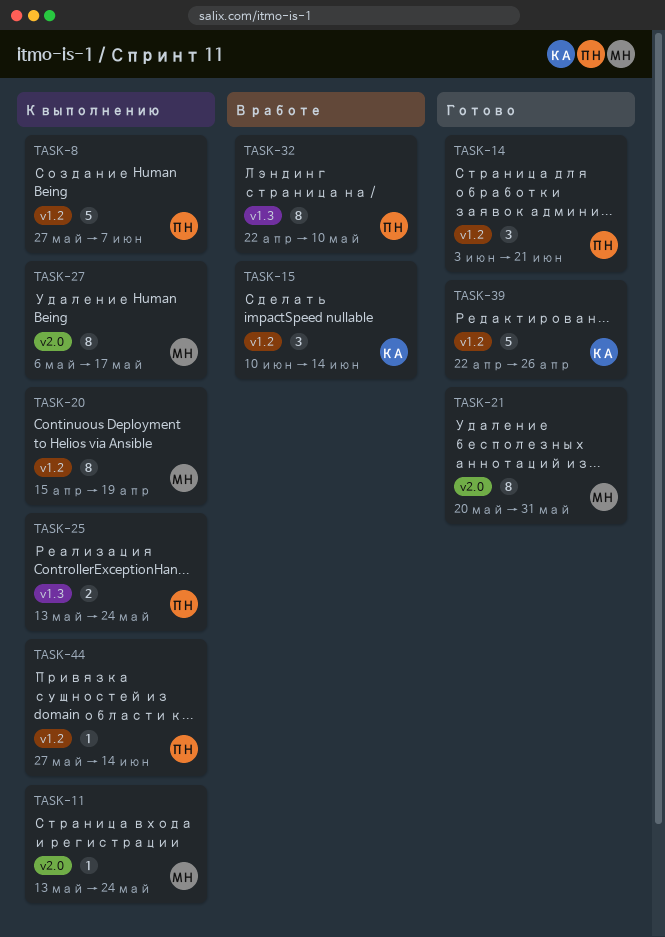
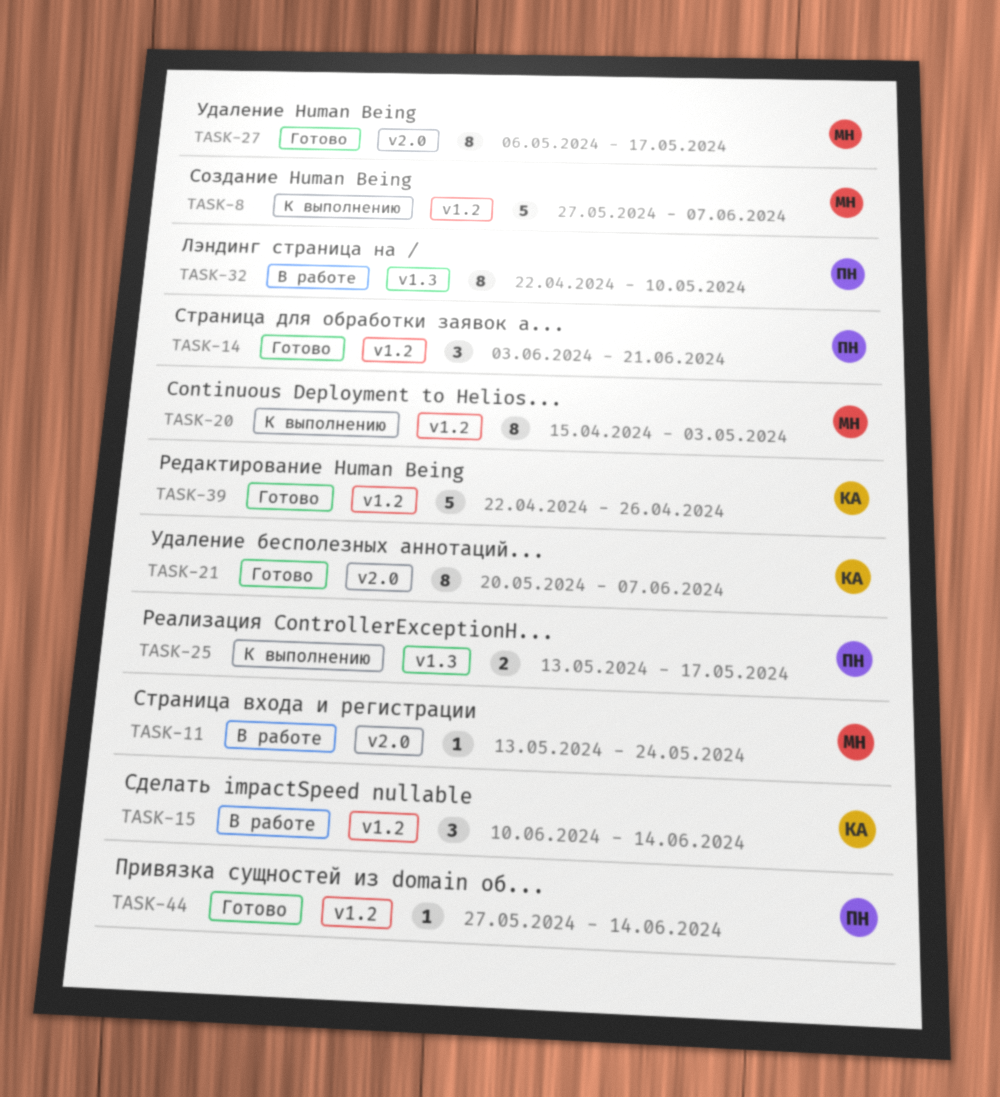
TASK-8, owner: ПН -> МН
TASK-11, status: К выполнению -> В работе
TASK-20, due: Apr 19 -> May 3
TASK-21, owner: МН -> КА
TASK-21, due: May 31 -> Jun 7
TASK-25, due: May 24 -> May 17
TASK-27, status: К выполнению -> Готово
TASK-44, status: К выполнению -> Готово

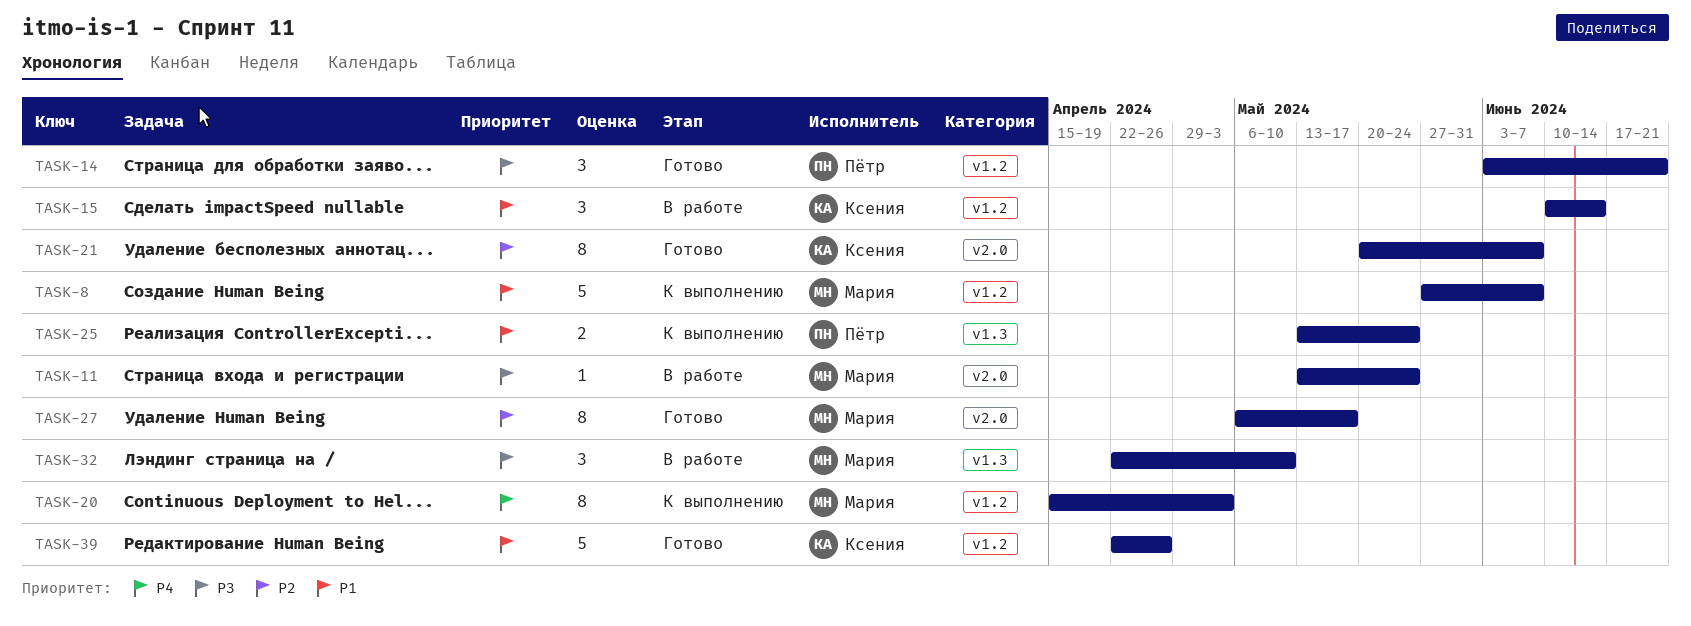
TASK-25, due: May 17 -> May 24
TASK-32, owner: Пётр -> Мария
TASK-32, estimate: 8 -> 3
TASK-44: present -> none

